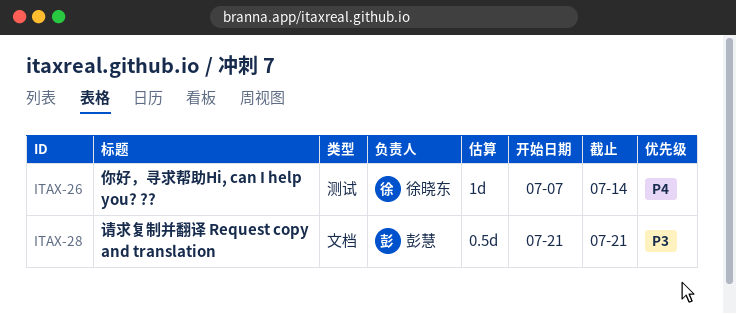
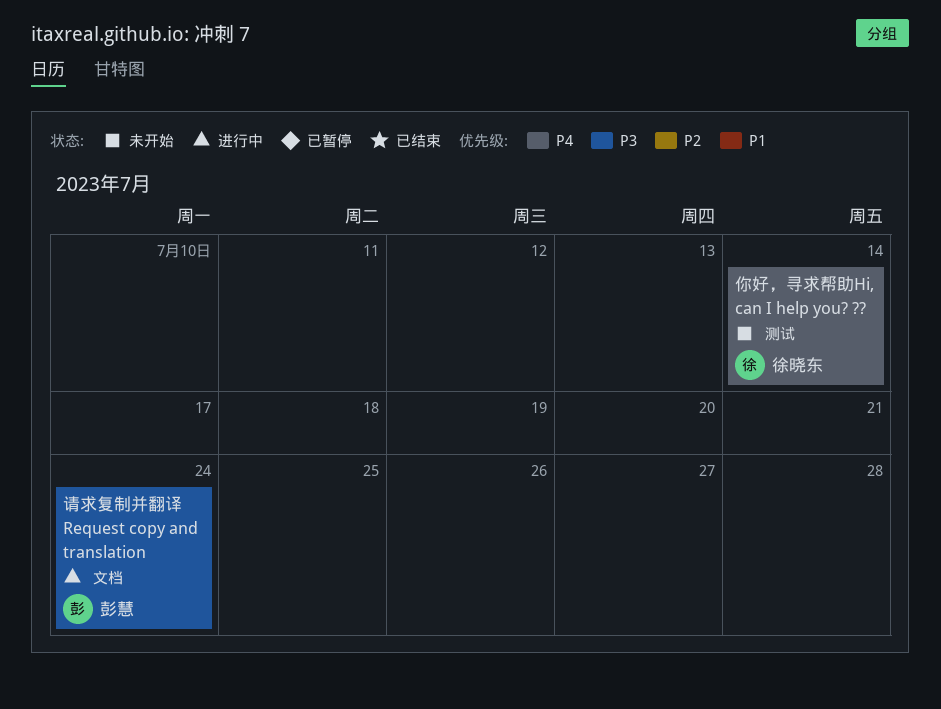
请求复制并翻译 Request copy and translation, due: Jul 21 -> Jul 24

